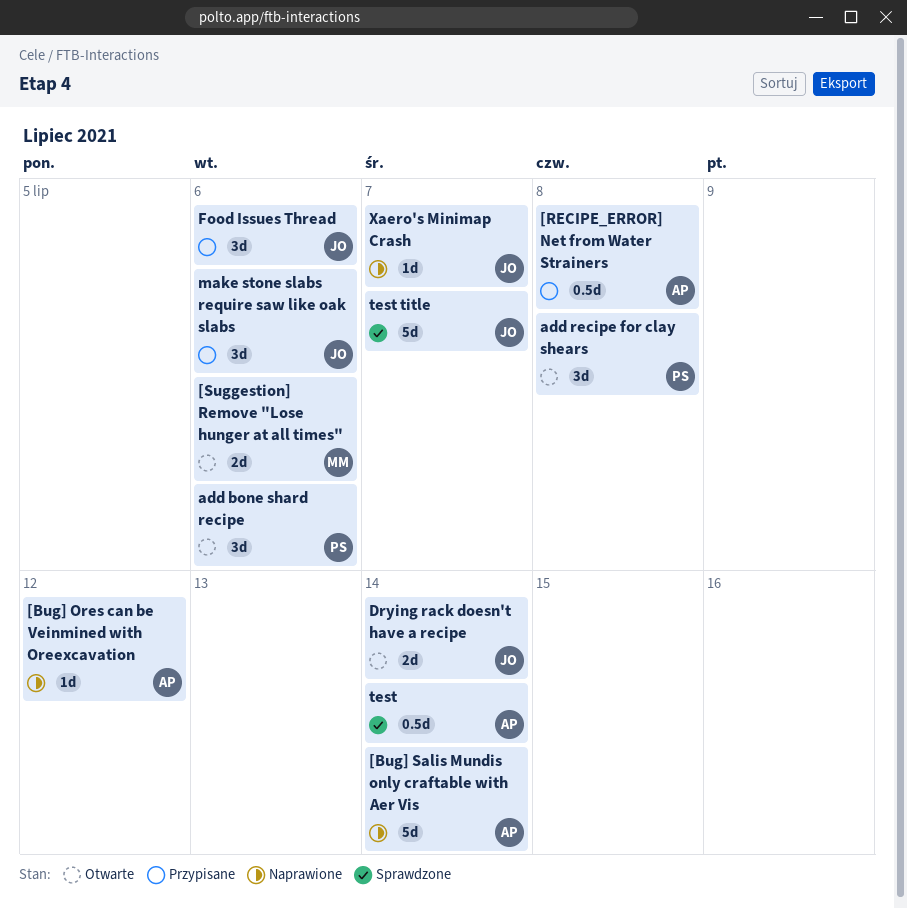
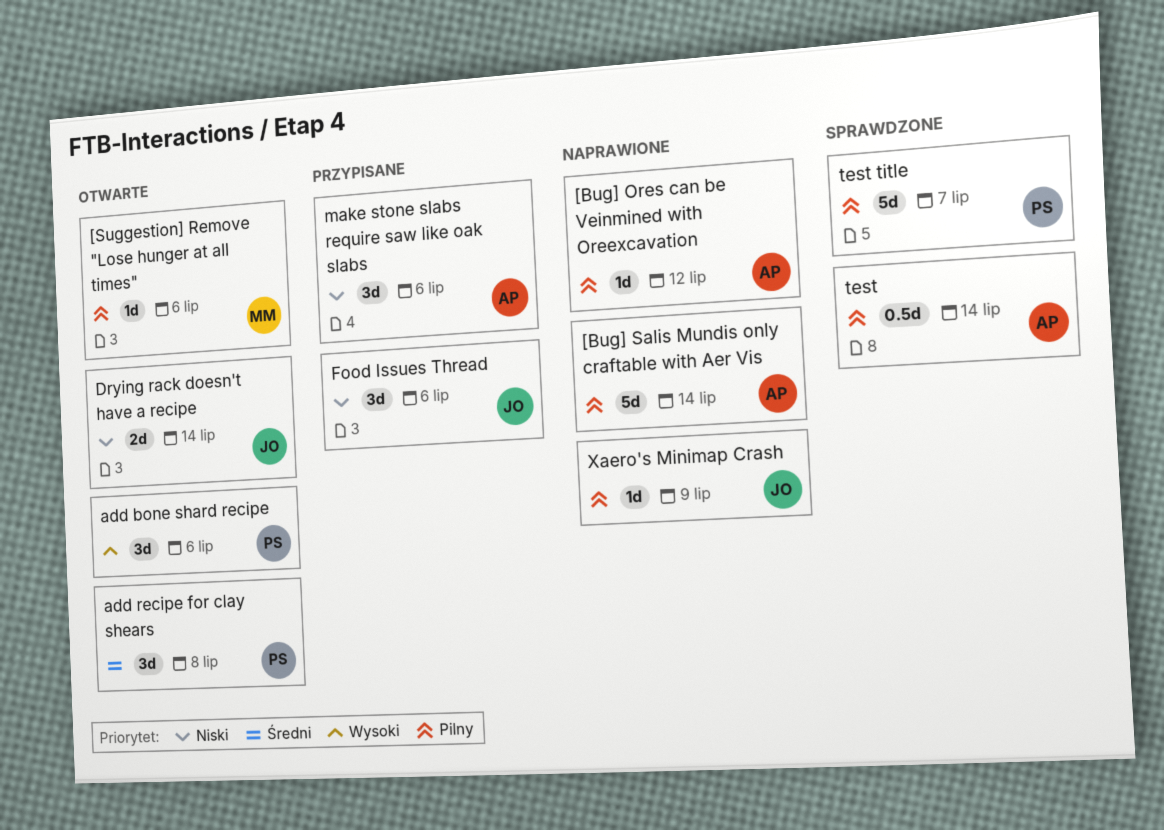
[RECIPE_ERROR] Net from Water Strainers: present -> none
[Suggestion] Remove "Lose hunger at all times", estimate: 2d -> 1d
make stone slabs require saw like oak slabs, owner: JO -> AP
test title, owner: JO -> PS
Xaero's Minimap Crash, due: Jul 7 -> Jul 9

